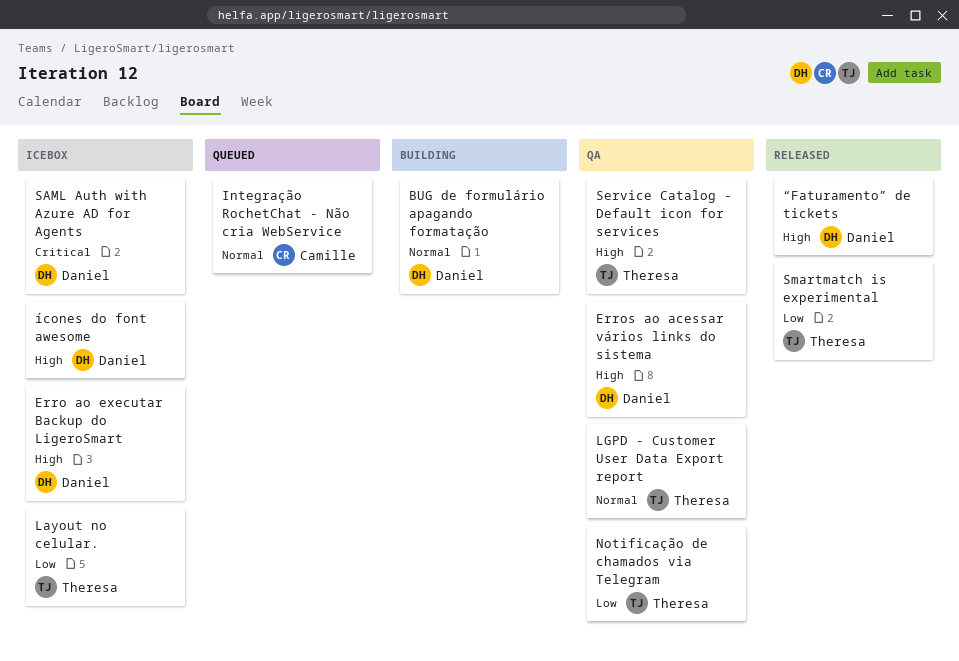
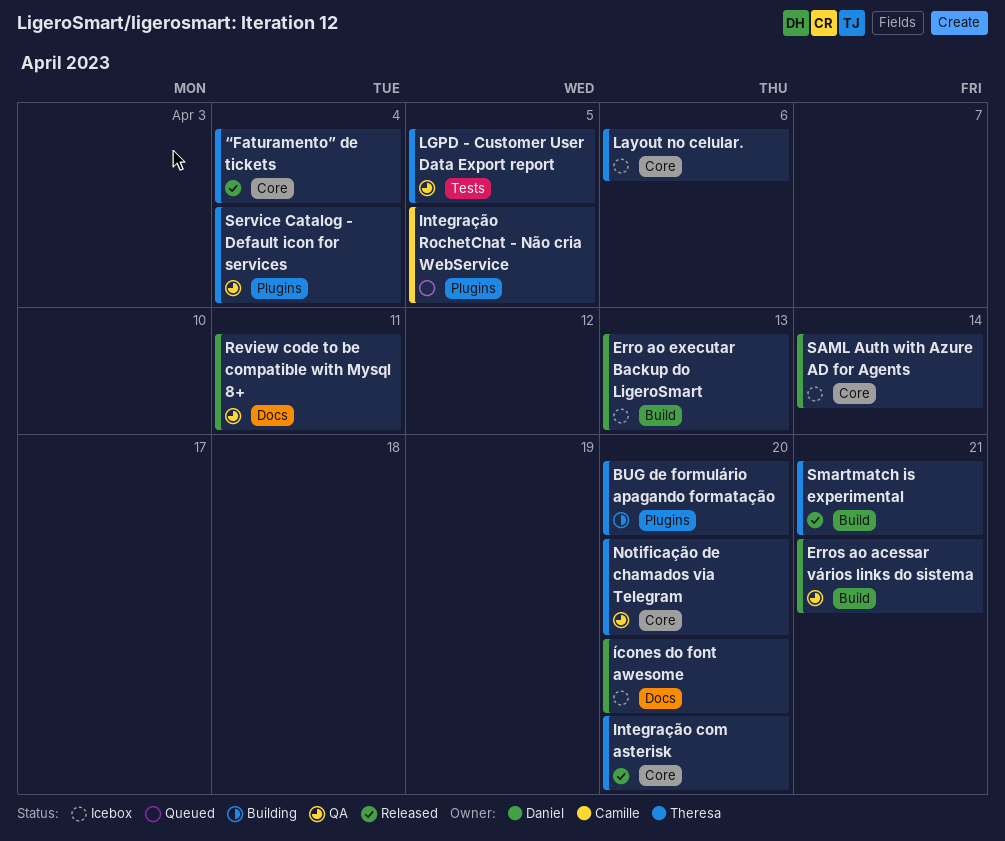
BUG de formulário apagando formatação, owner: Daniel -> Theresa
Integração com asterisk: none -> present
Review code to be compatible with Mysql 8+: none -> present
“Faturamento” de tickets, owner: Daniel -> Theresa

